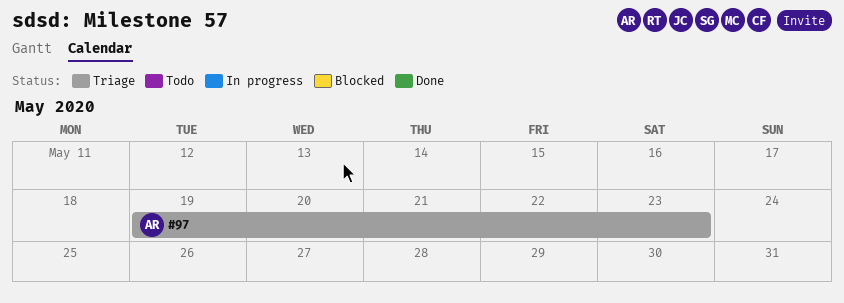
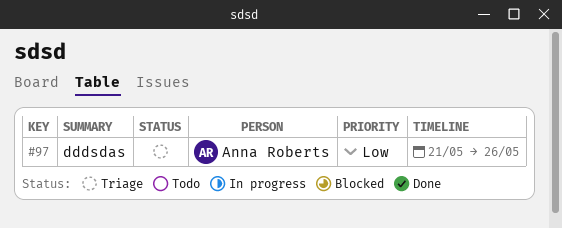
#97, start: May 19 -> May 21
#97, due: May 23 -> May 26

